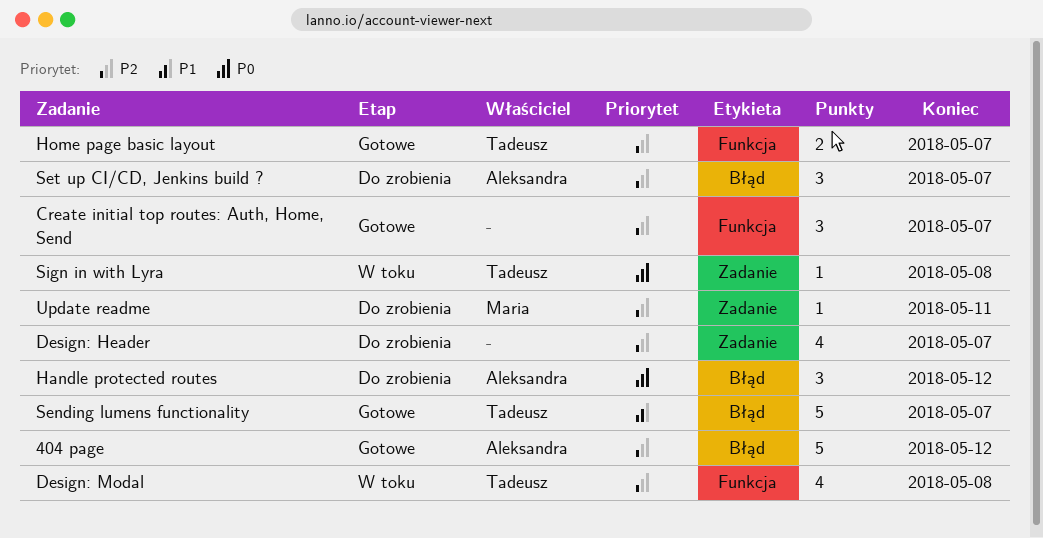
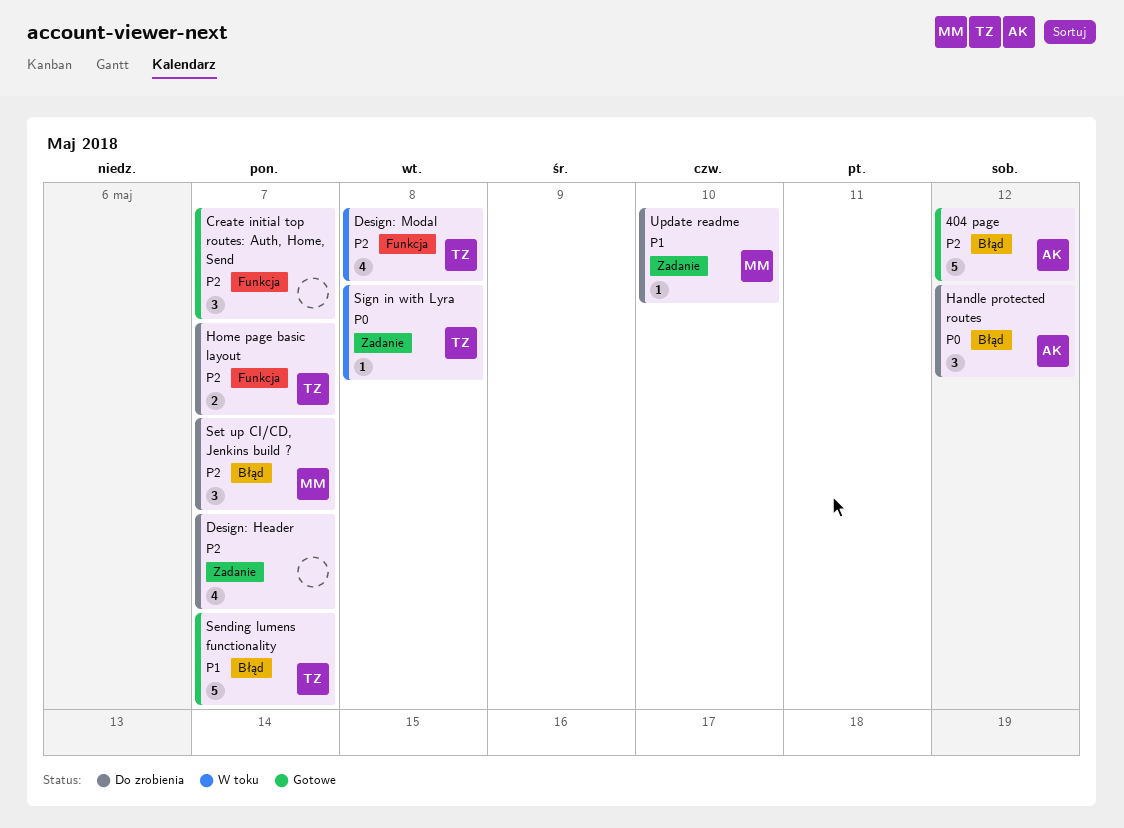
Home page basic layout, status: Gotowe -> Do zrobienia
Set up CI/CD, Jenkins build ?, owner: Aleksandra -> Maria
Update readme, priority: P2 -> P1
Update readme, due: May 11 -> May 10

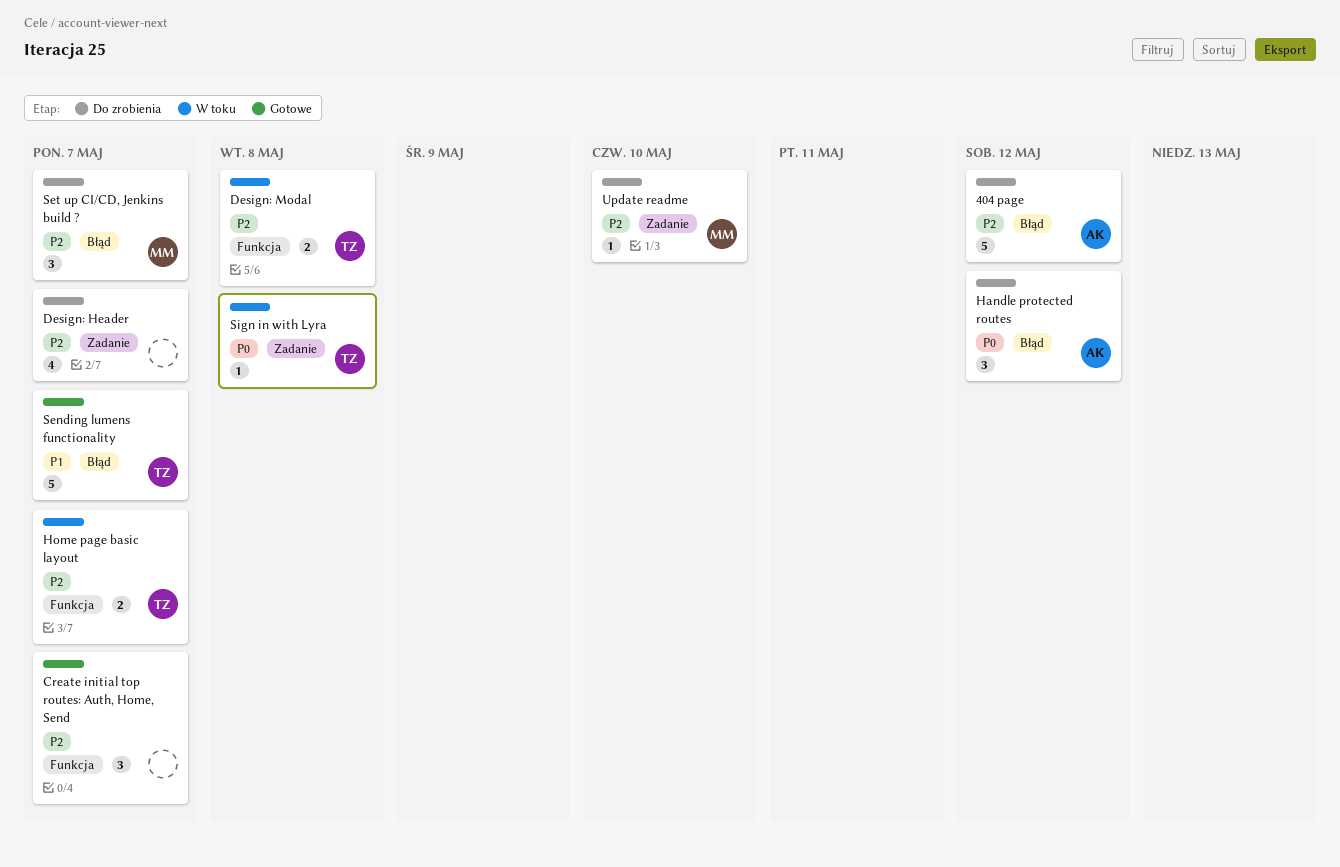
404 page, status: Gotowe -> Do zrobienia
Design: Modal, estimate: 4 -> 2
Home page basic layout, status: Do zrobienia -> W toku
Update readme, priority: P1 -> P2

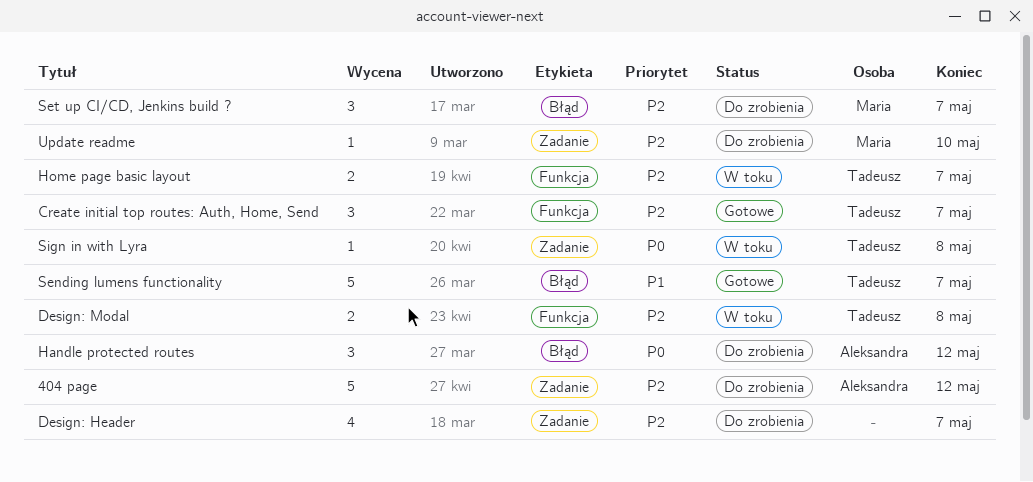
404 page, label: Błąd -> Zadanie
Create initial top routes: Auth, Home, Send, owner: none -> Tadeusz

